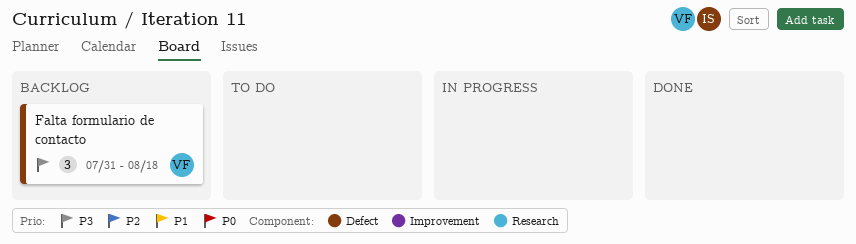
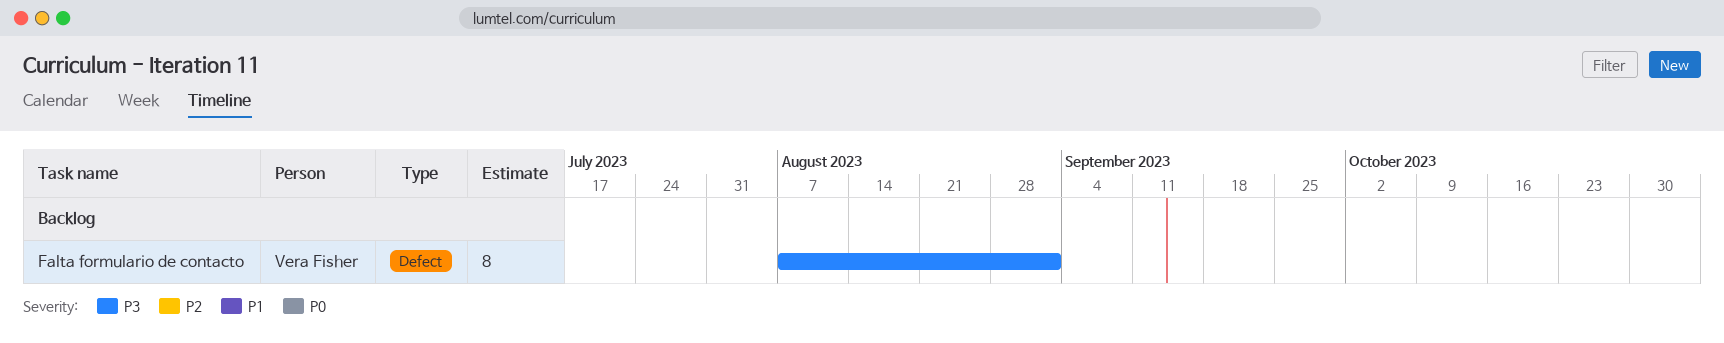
Falta formulario de contacto, estimate: 3 -> 8
Falta formulario de contacto, start: Jul 31 -> Aug 7
Falta formulario de contacto, due: Aug 18 -> Sep 1

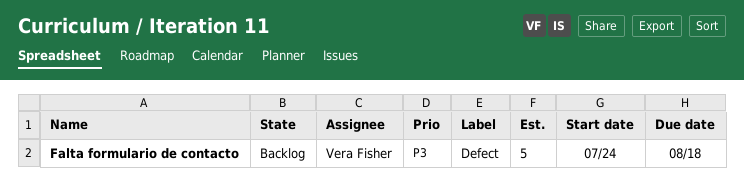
Falta formulario de contacto, estimate: 8 -> 5
Falta formulario de contacto, start: Aug 7 -> Jul 24
Falta formulario de contacto, due: Sep 1 -> Aug 18

